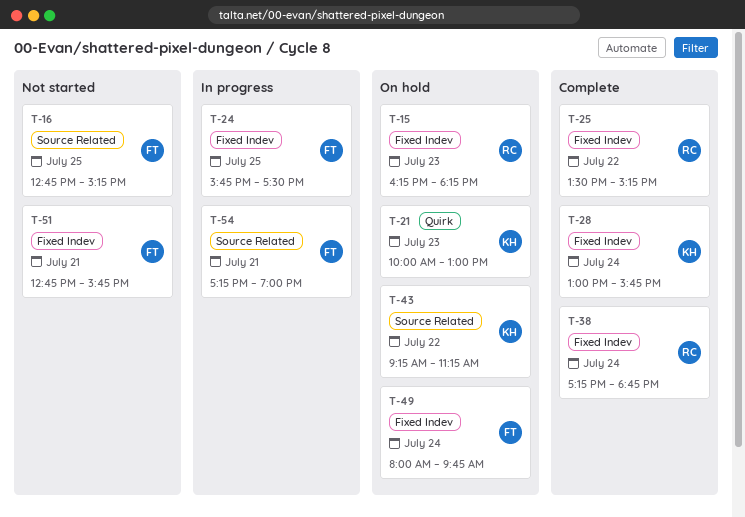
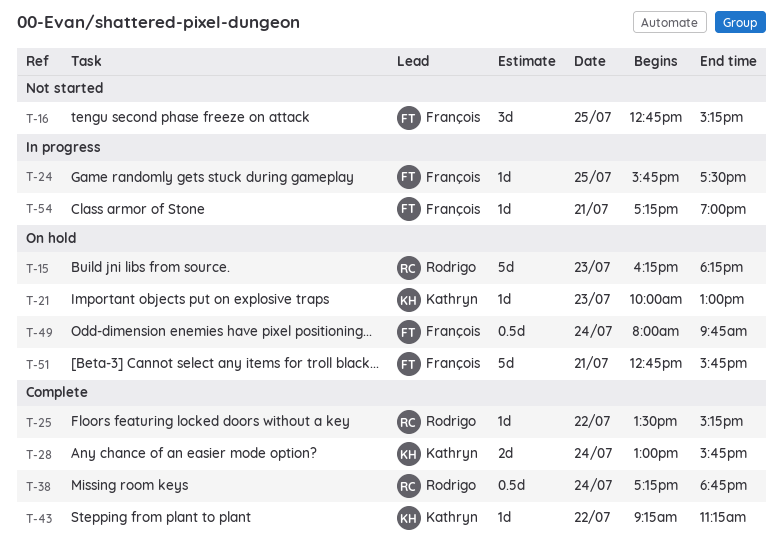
T-43, status: On hold -> Complete
T-51, status: Not started -> On hold

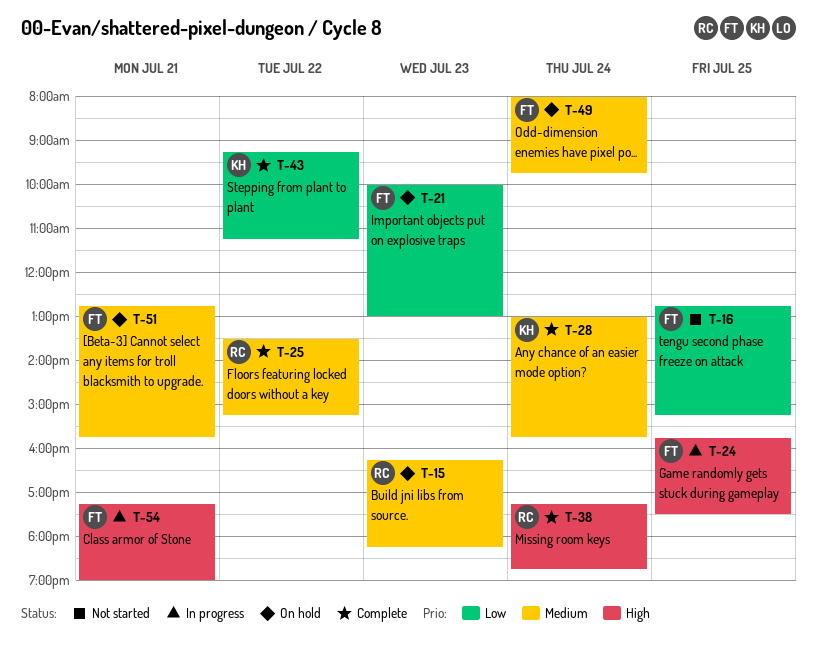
T-21, owner: Kathryn -> François

